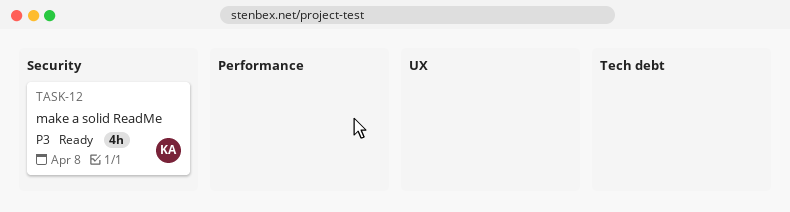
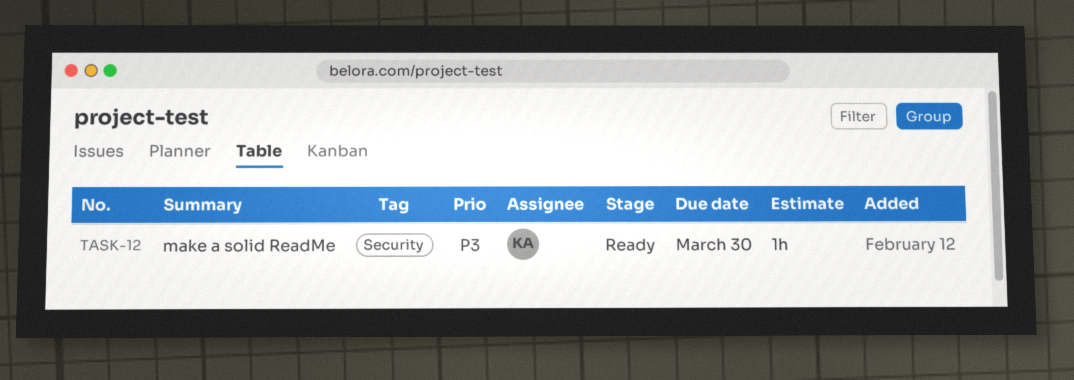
TASK-12, estimate: 4h -> 1h
TASK-12, due: Apr 8 -> Mar 30

